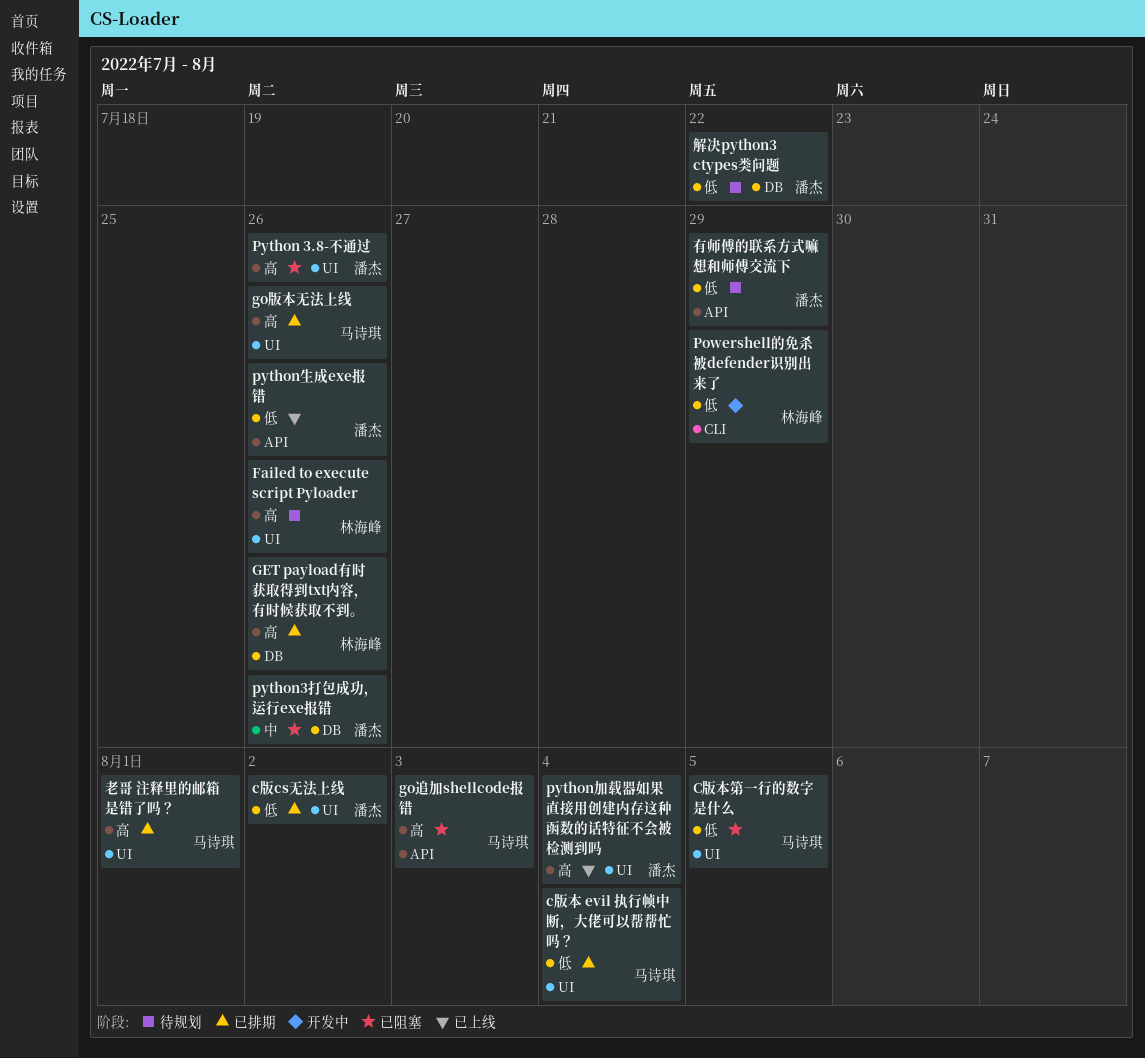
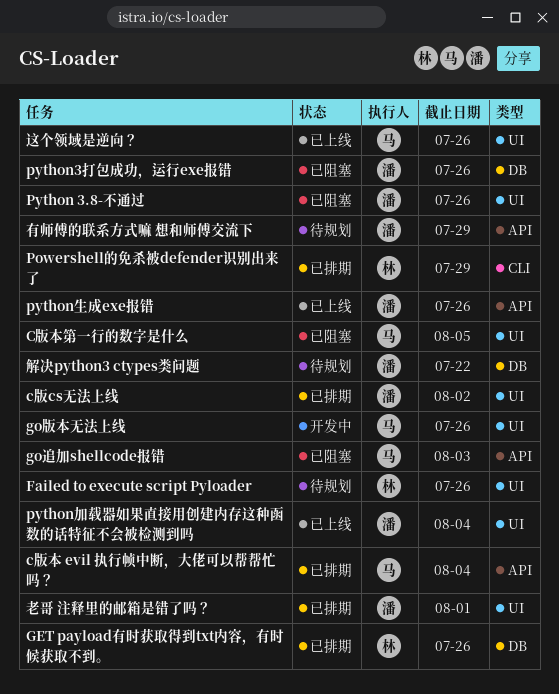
c版本 evil 执行帧中断，大佬可以帮帮忙吗？, label: UI -> API
go版本无法上线, status: 已排期 -> 开发中
Powershell的免杀被defender识别出来了, status: 开发中 -> 已排期
老哥 注释里的邮箱是错了吗？, owner: 马诗琪 -> 潘杰
这个领域是逆向？: none -> present

